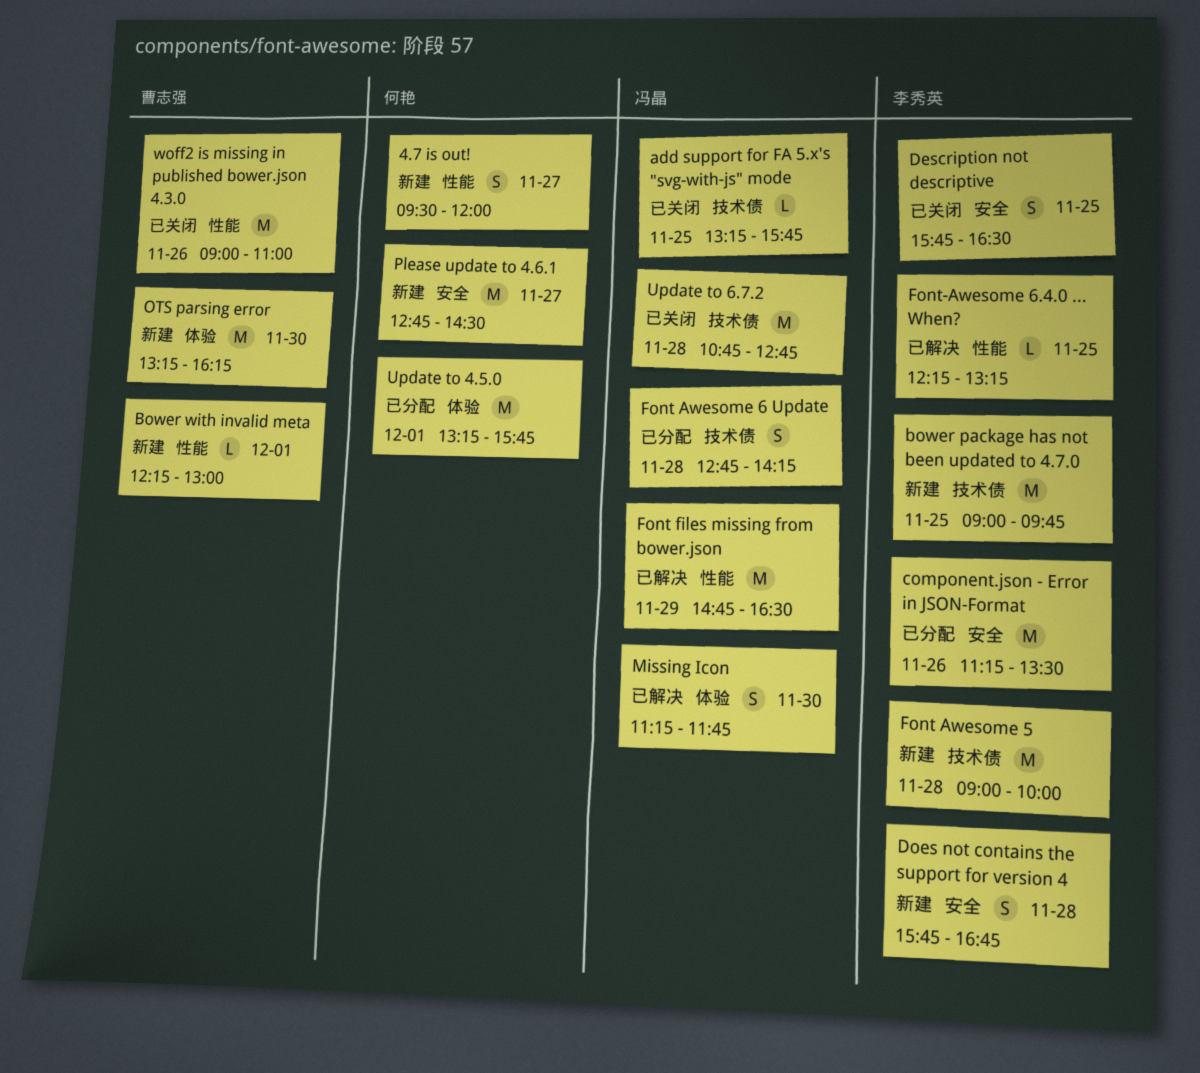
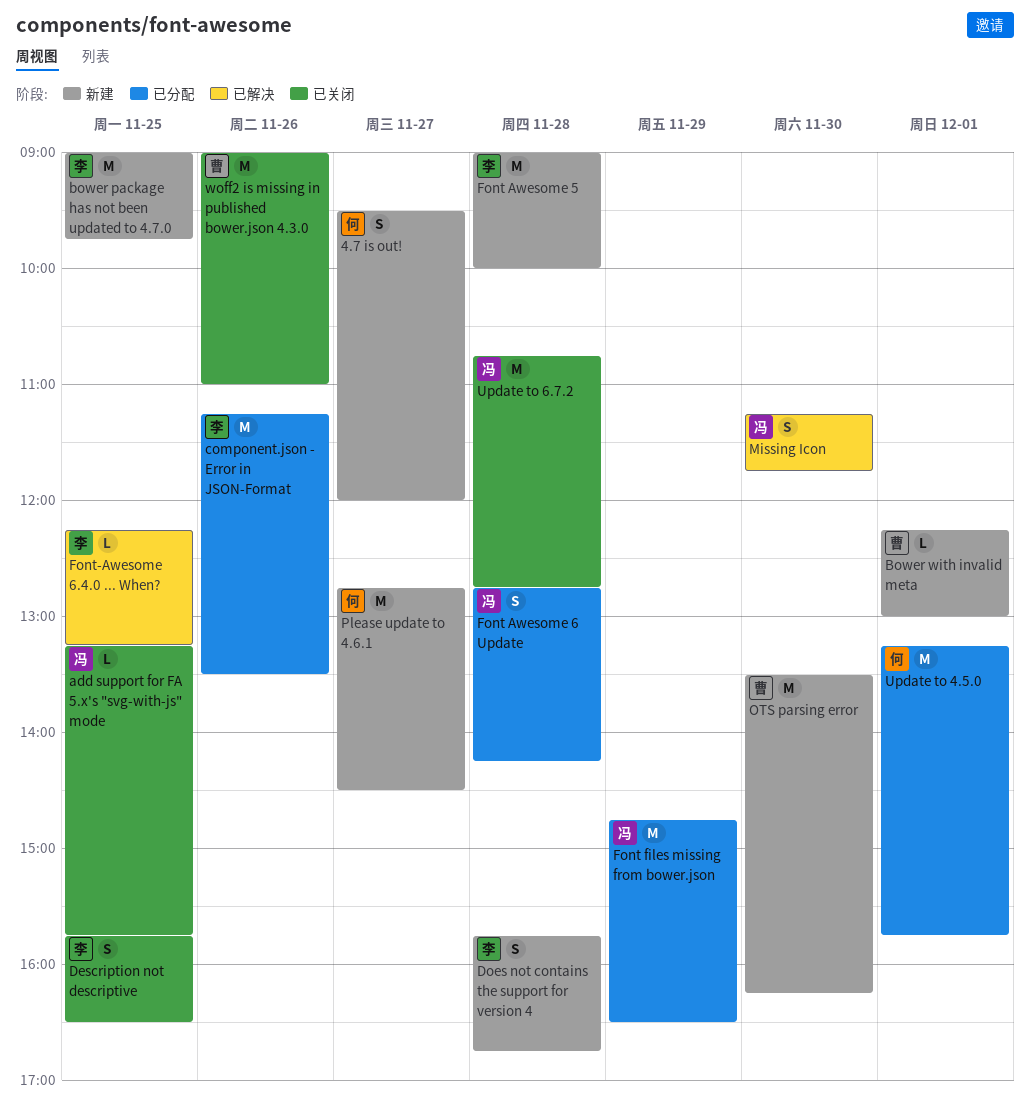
Font files missing from bower.json, status: 已解决 -> 已分配
OTS parsing error, begins: 13:15 -> 13:30

